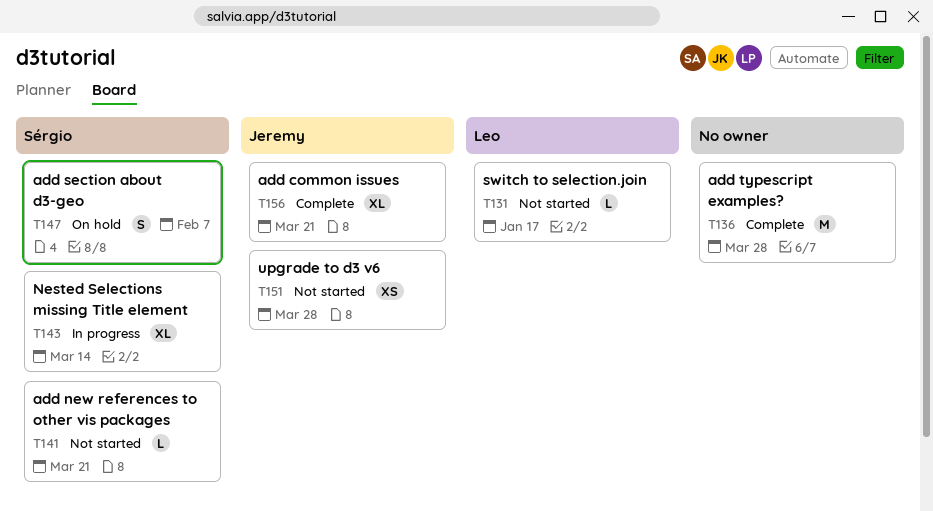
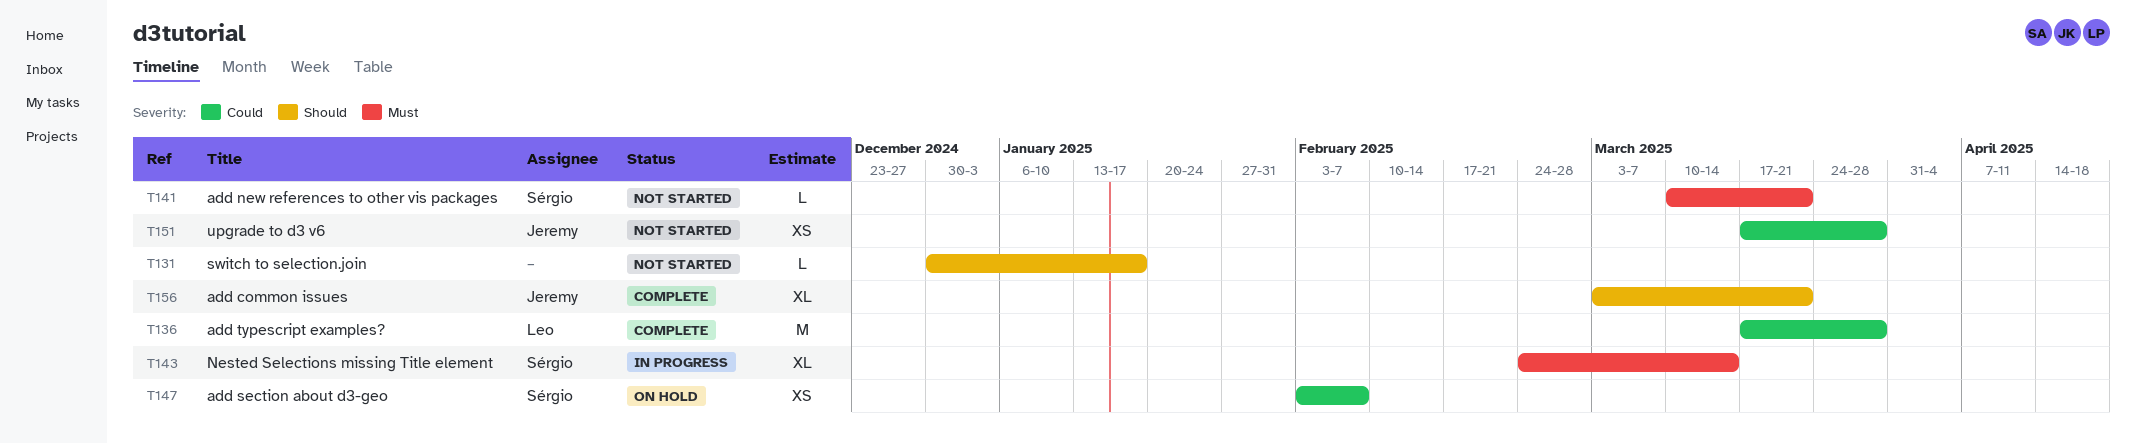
T131, owner: Leo -> none
T136, owner: none -> Leo
T147, estimate: S -> XS

